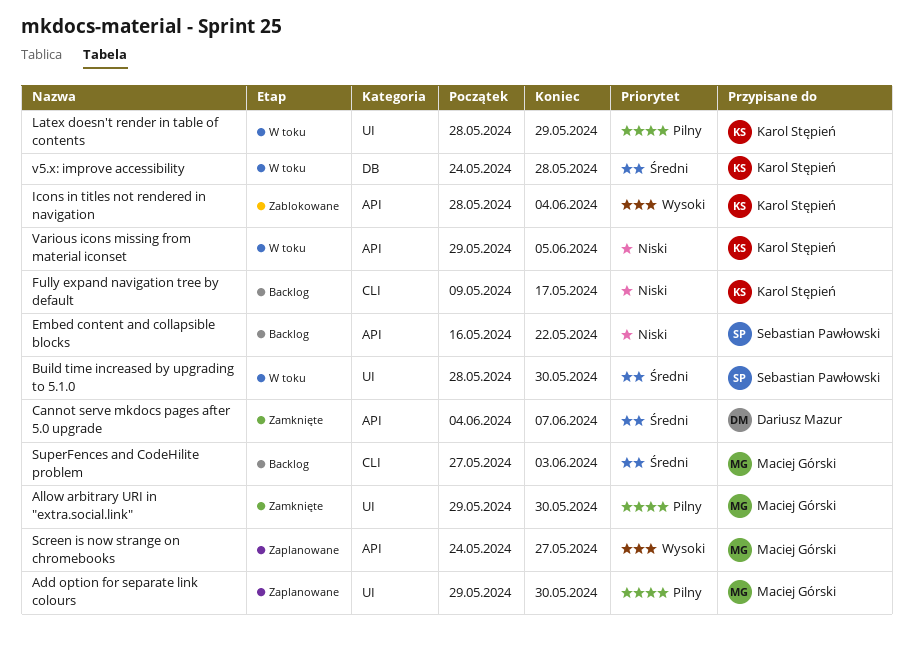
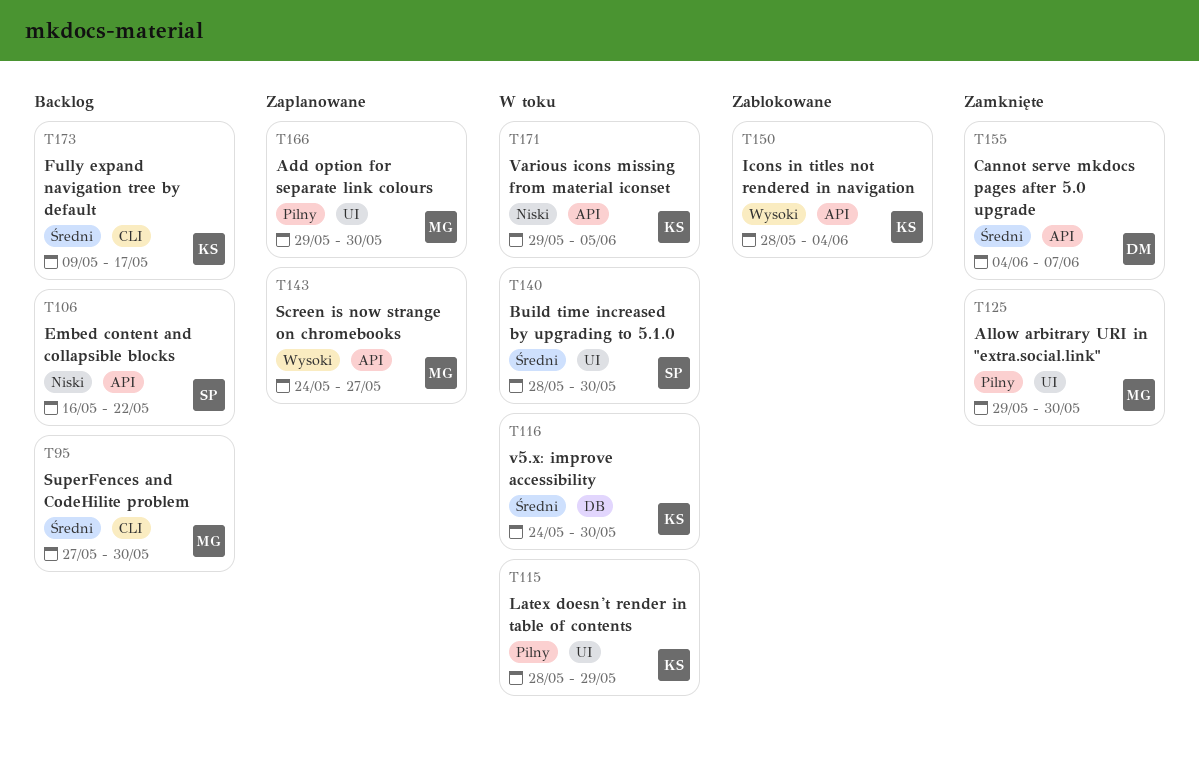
Fully expand navigation tree by default, priority: Niski -> Średni
SuperFences and CodeHilite problem, due: Jun 3 -> May 30
v5.x: improve accessibility, due: May 28 -> May 30

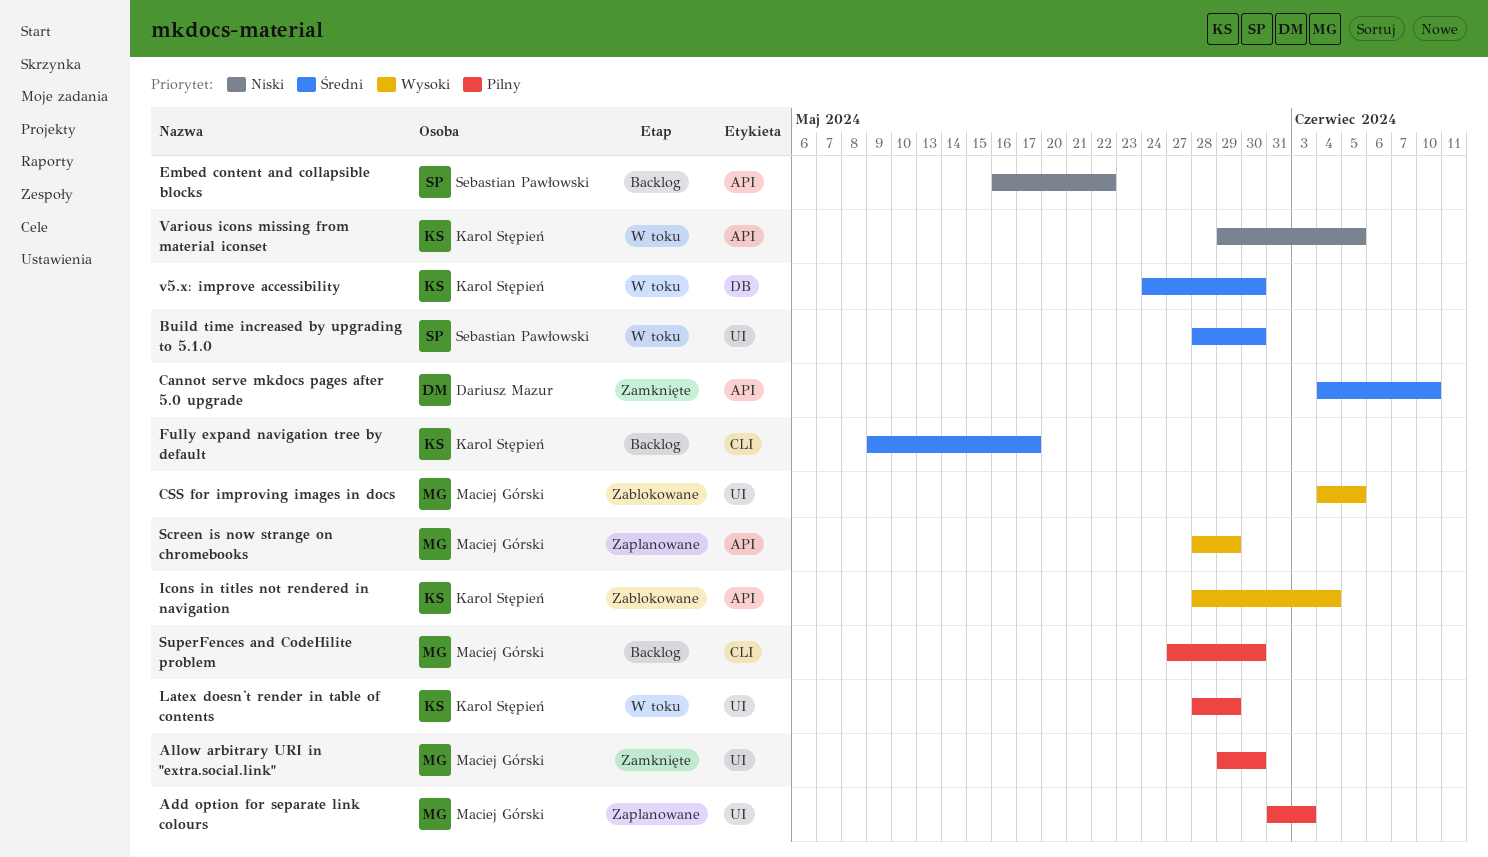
Add option for separate link colours, start: May 29 -> May 31
Add option for separate link colours, due: May 30 -> Jun 3
Cannot serve mkdocs pages after 5.0 upgrade, due: Jun 7 -> Jun 10
CSS for improving images in docs: none -> present
Screen is now strange on chromebooks, start: May 24 -> May 28
Screen is now strange on chromebooks, due: May 27 -> May 29
SuperFences and CodeHilite problem, priority: Średni -> Pilny

